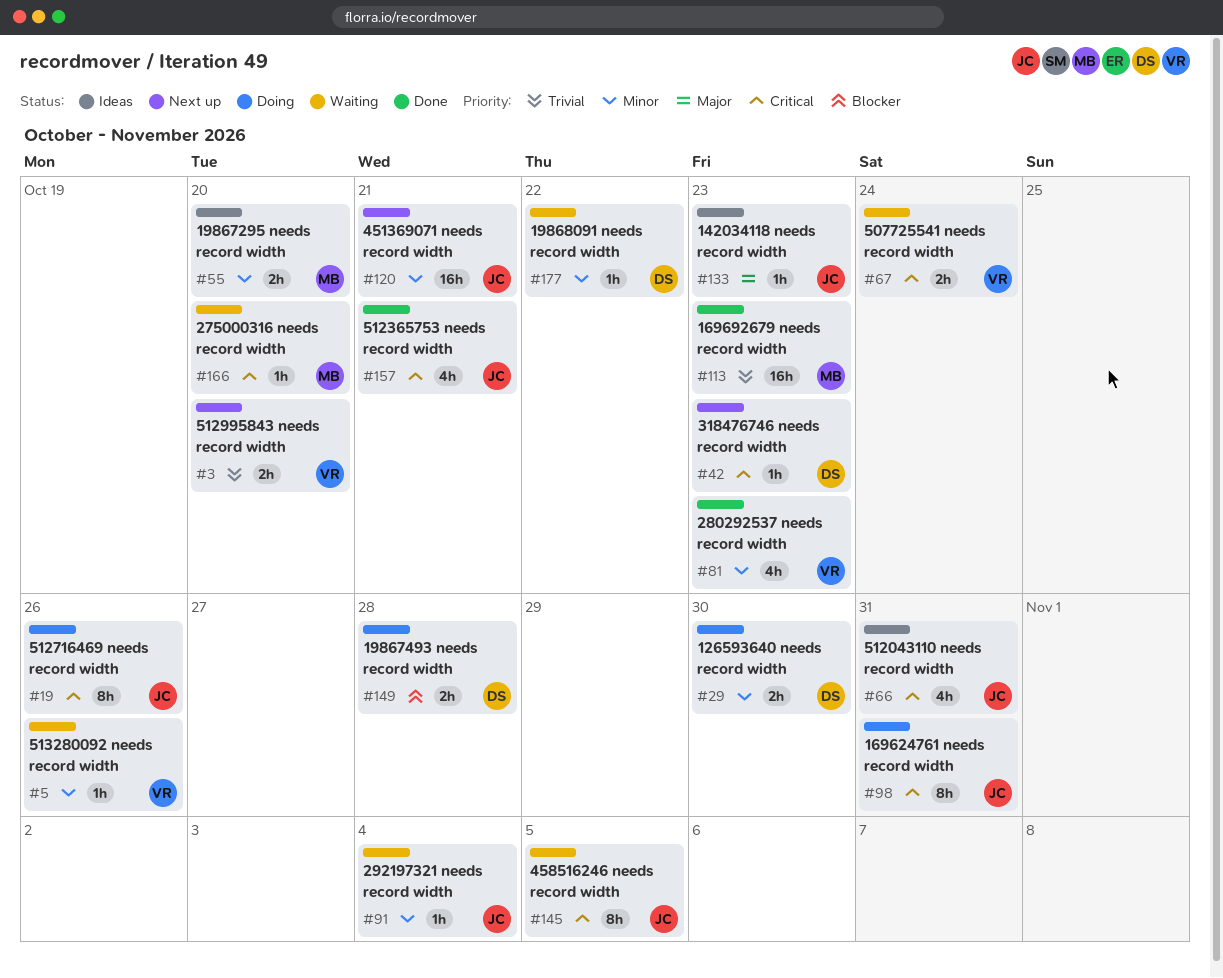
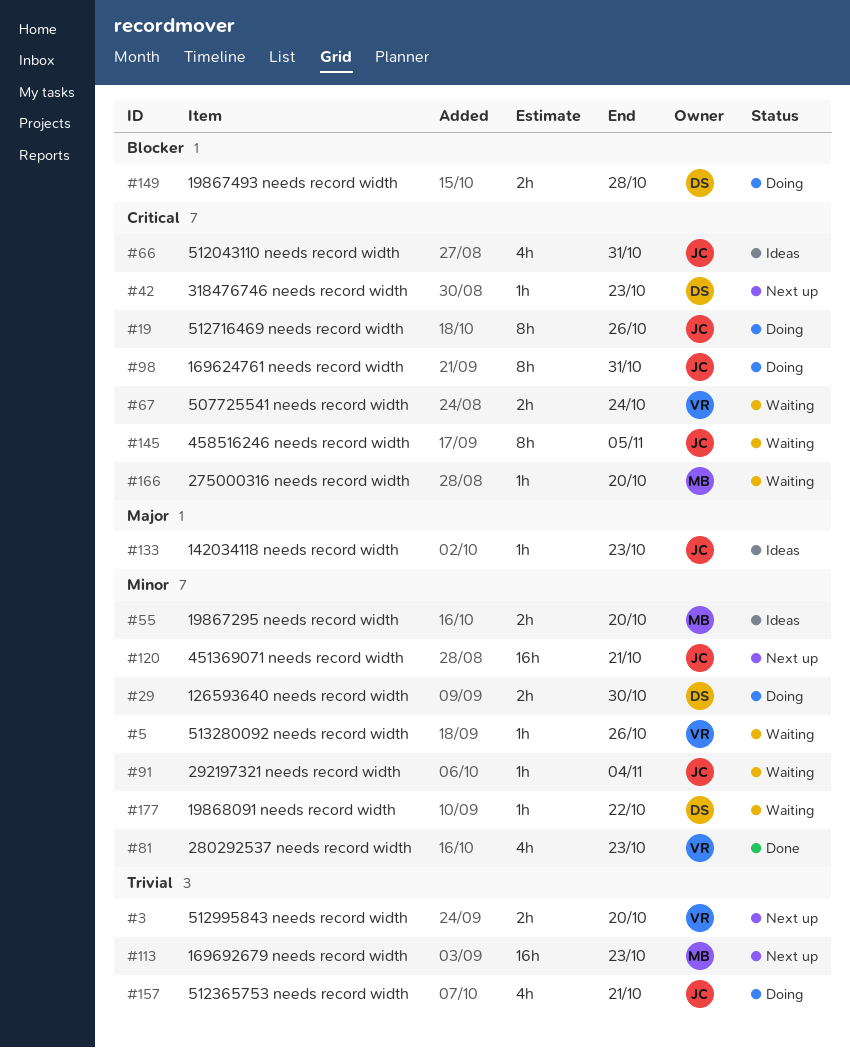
#113, status: Done -> Next up
#157, status: Done -> Doing
#157, priority: Critical -> Trivial

